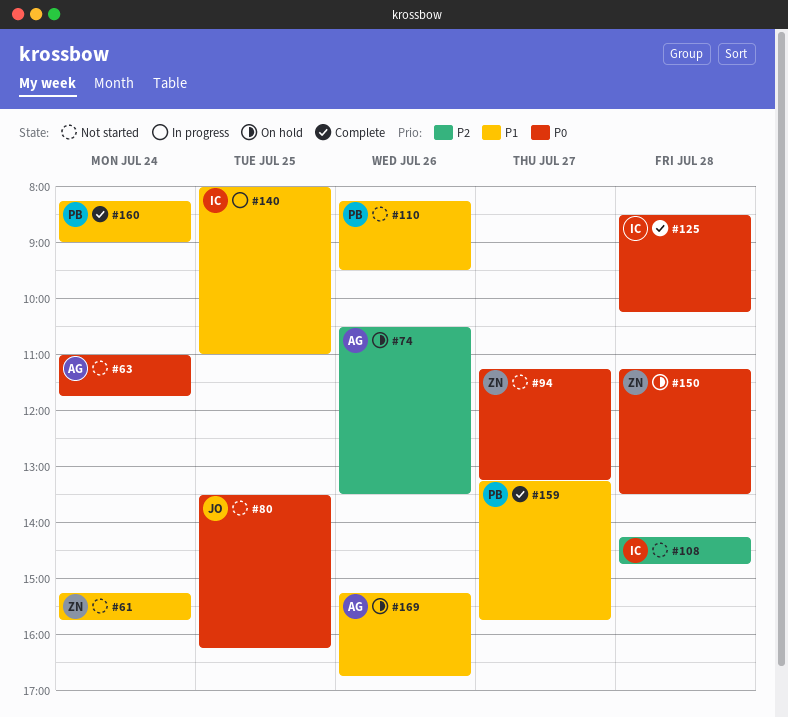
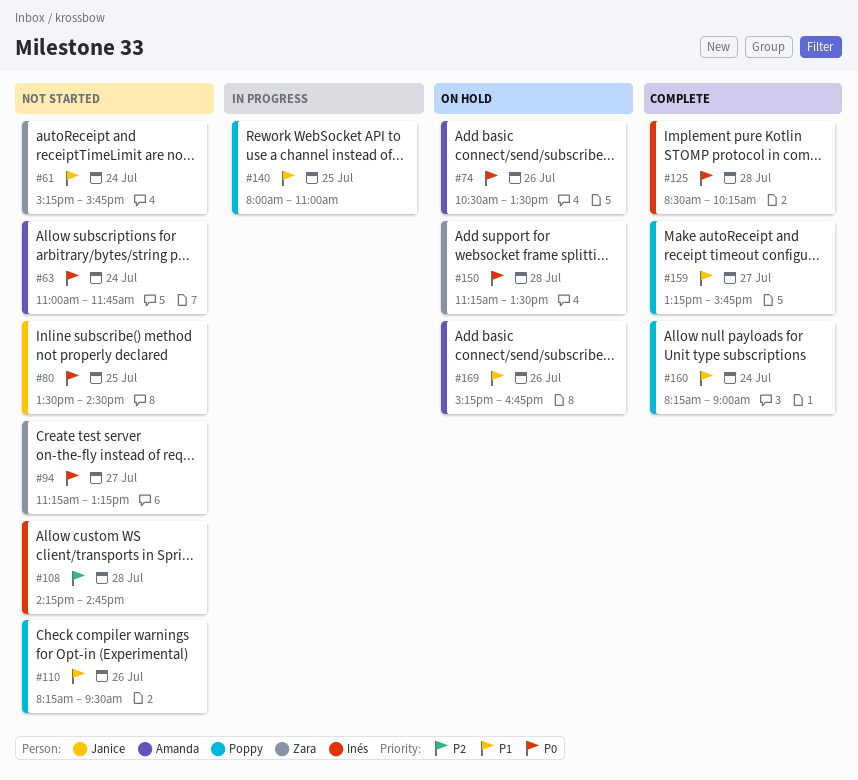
#74, priority: P2 -> P0
#80, ends: 16:15 -> 14:30
#140, owner: Inés -> Poppy

